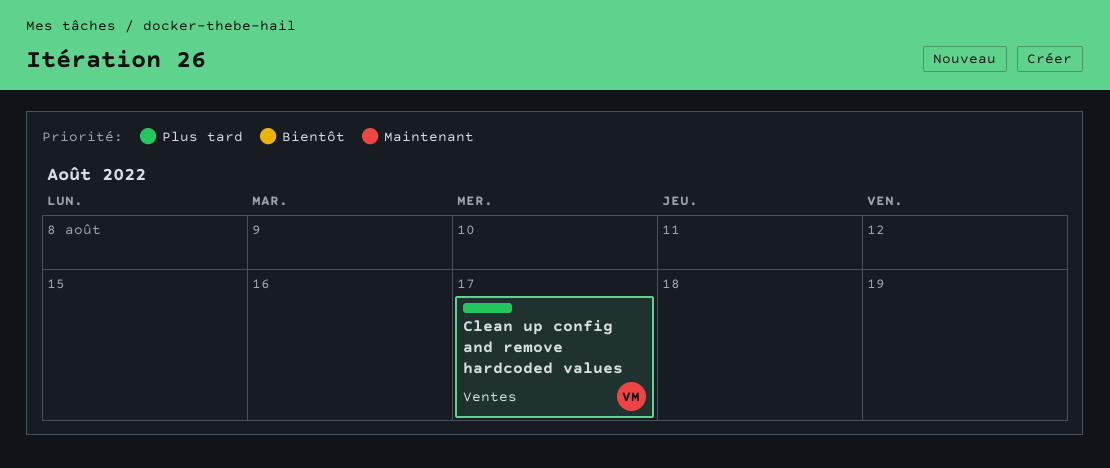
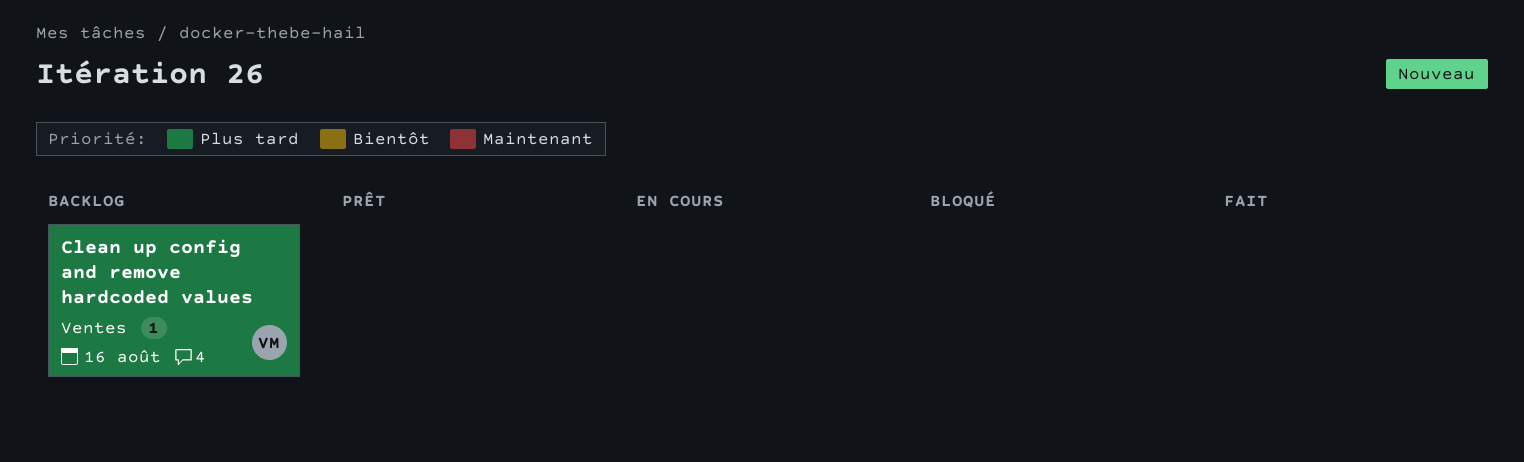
Clean up config and remove hardcoded values, due: Aug 17 -> Aug 16

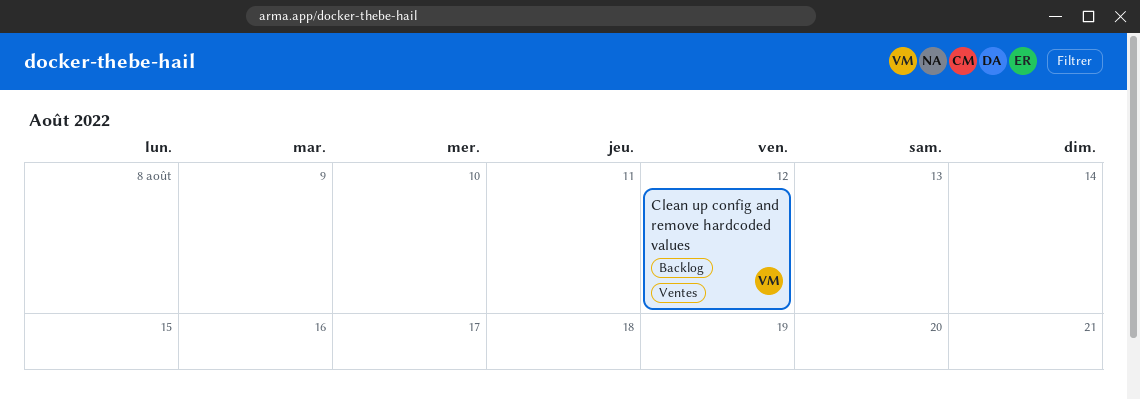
Clean up config and remove hardcoded values, due: Aug 16 -> Aug 12

